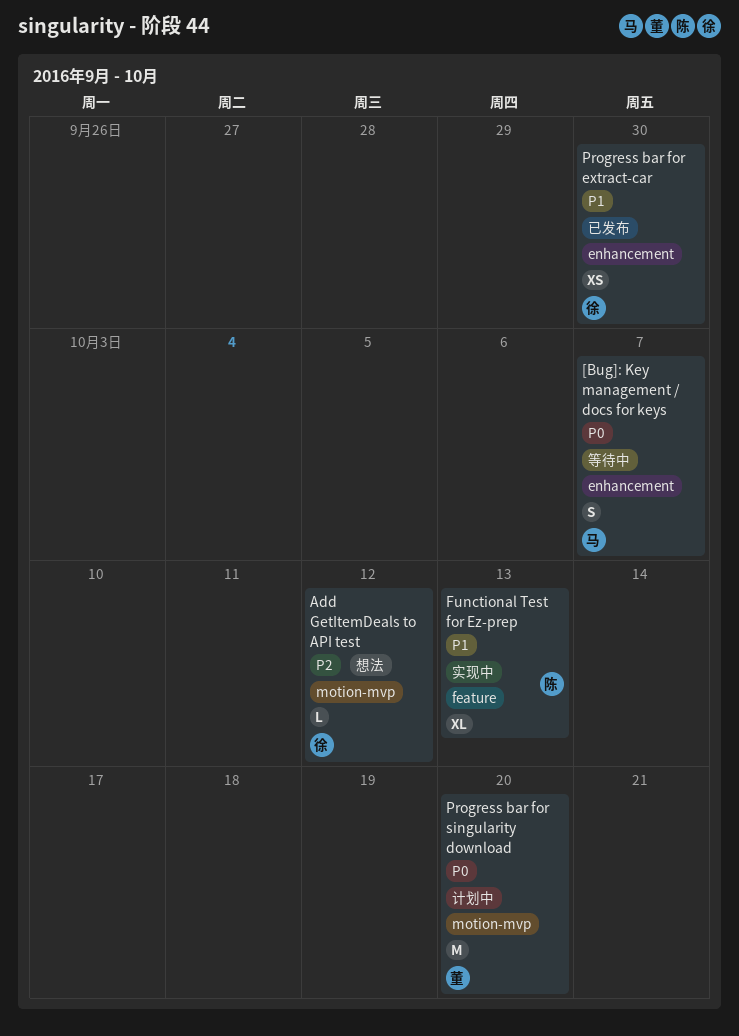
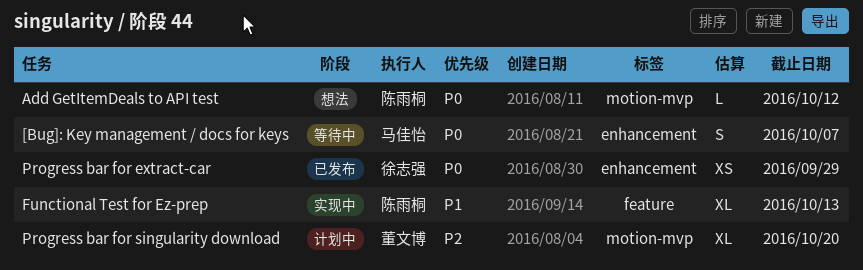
Add GetItemDeals to API test, owner: 徐志强 -> 陈雨桐
Add GetItemDeals to API test, priority: P2 -> P0
Progress bar for extract-car, priority: P1 -> P0
Progress bar for extract-car, due: Sep 30 -> Sep 29
Progress bar for singularity download, priority: P0 -> P2
Progress bar for singularity download, estimate: M -> XL

